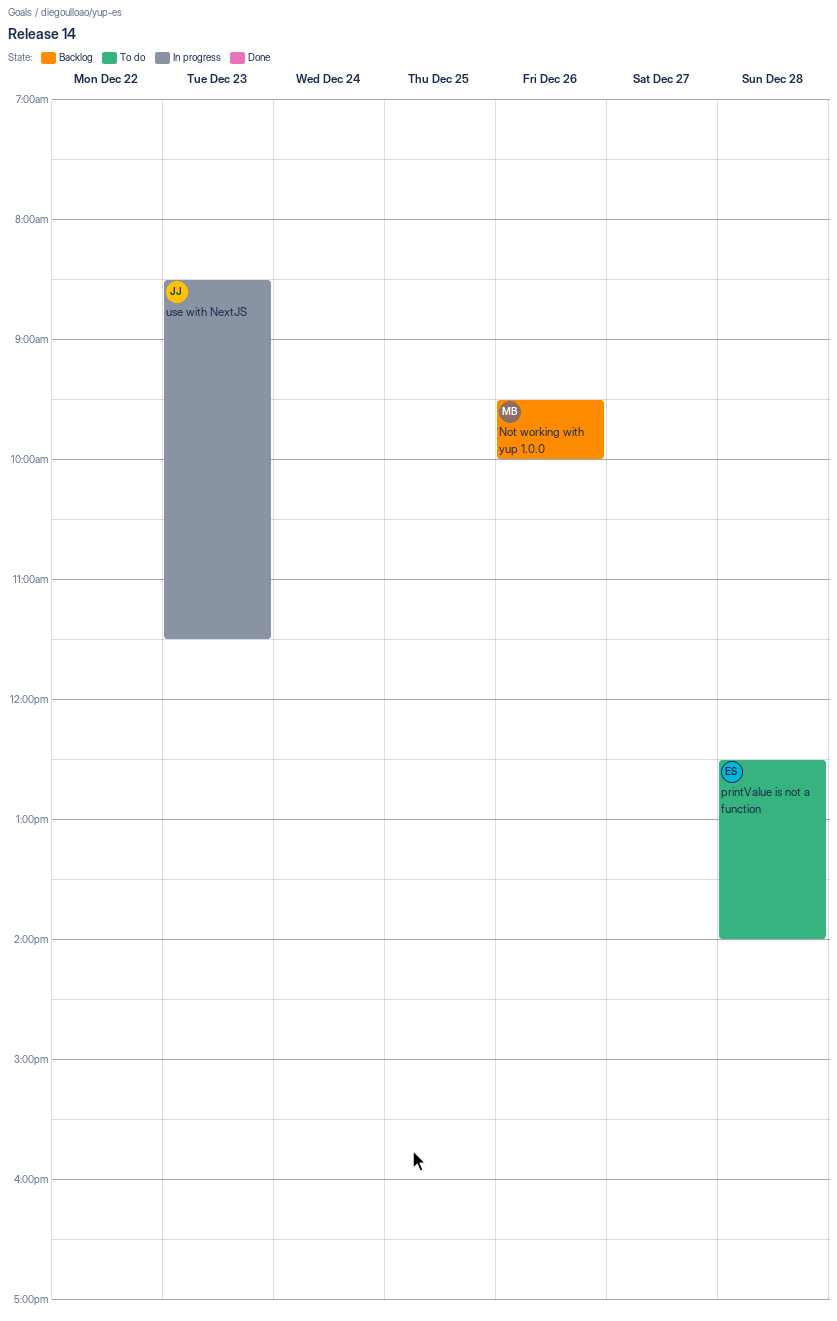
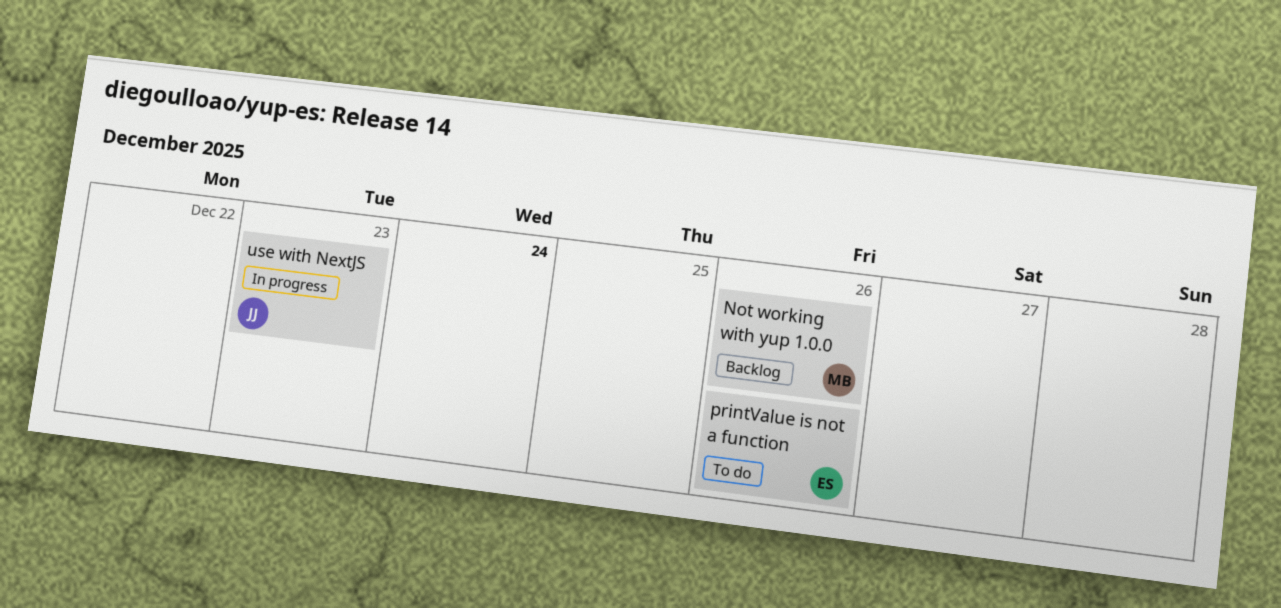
printValue is not a function, day: Dec 28 -> Dec 26

